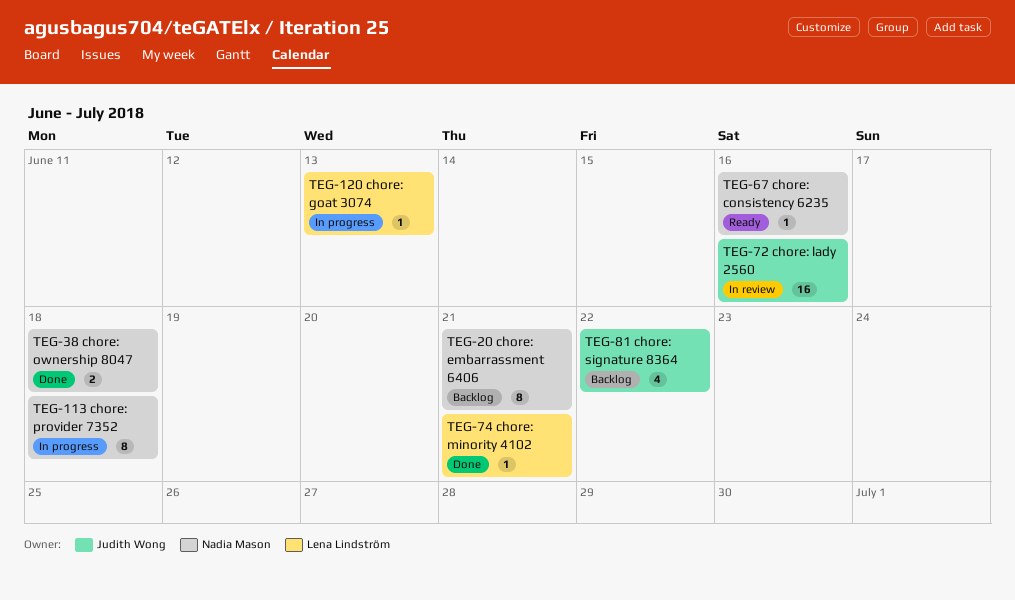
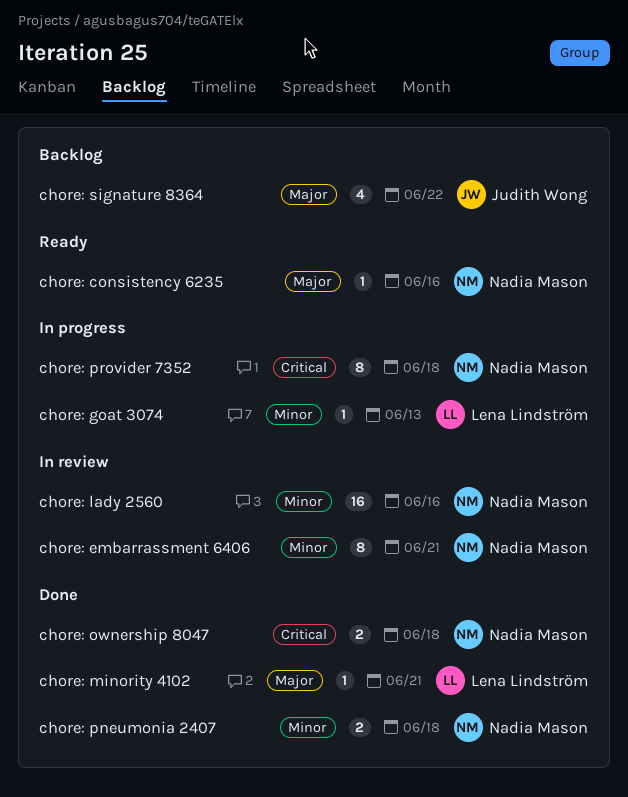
chore: embarrassment 6406, status: Backlog -> In review
chore: lady 2560, owner: Judith Wong -> Nadia Mason
chore: pneumonia 2407: none -> present

